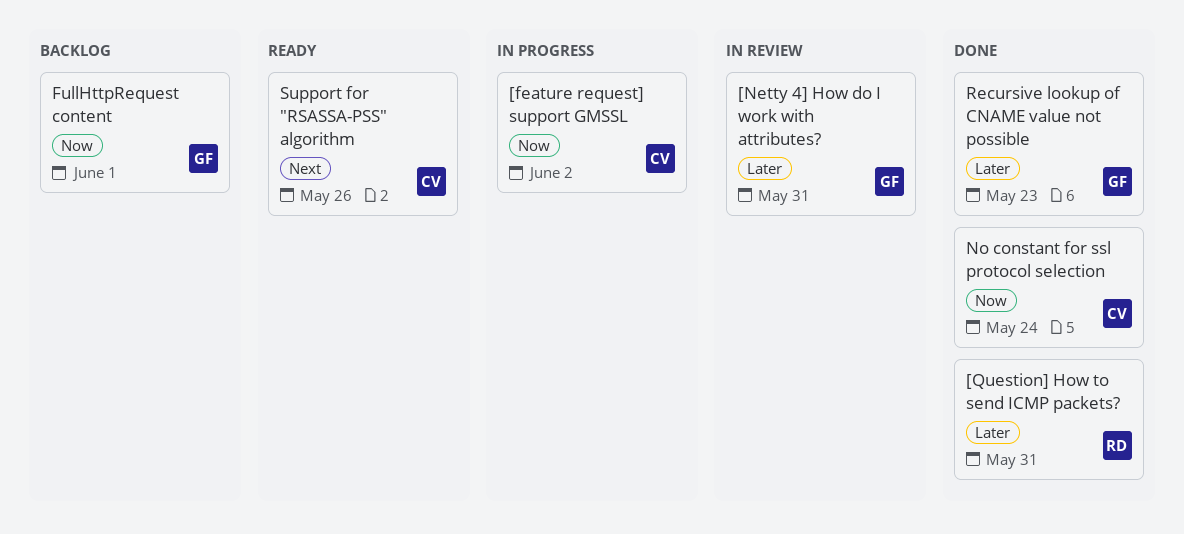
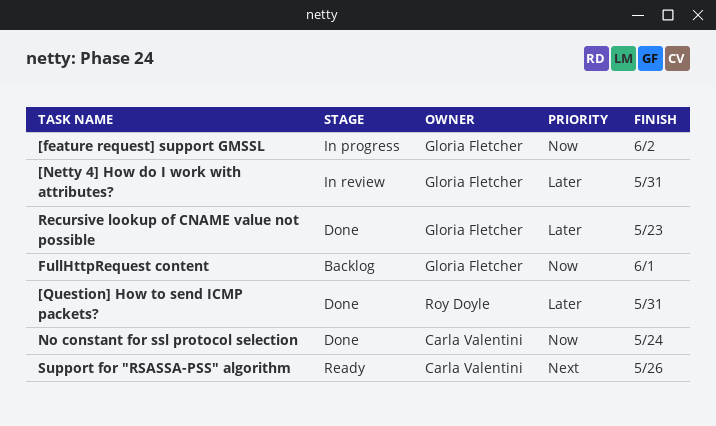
[feature request] support GMSSL, owner: Carla Valentini -> Gloria Fletcher

